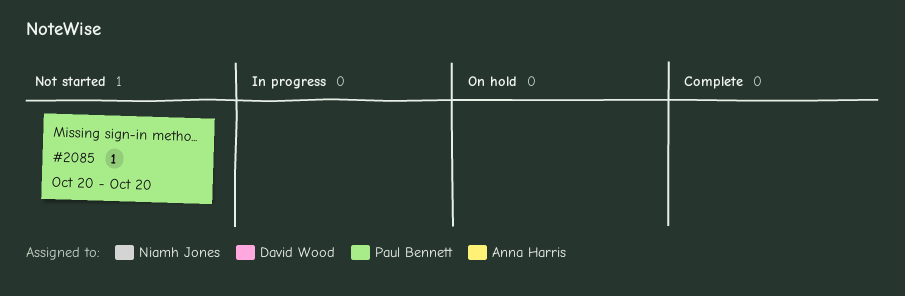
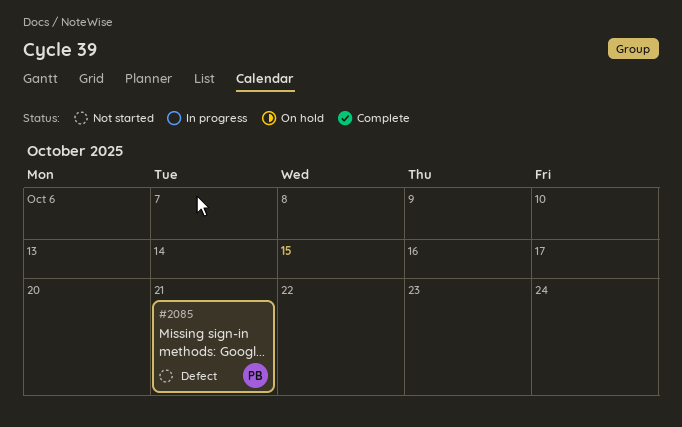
#2085, due: Oct 20 -> Oct 21

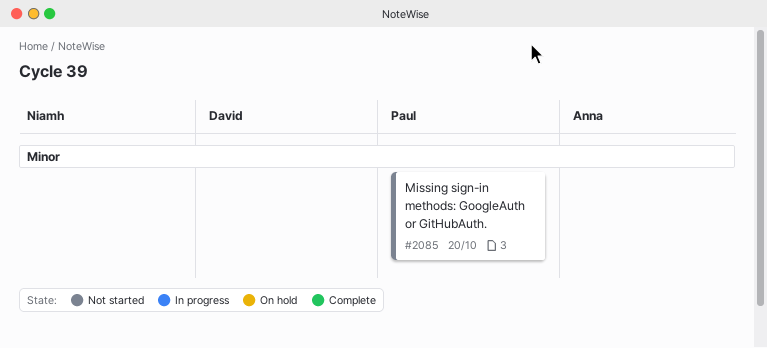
#2085, due: Oct 21 -> Oct 20

